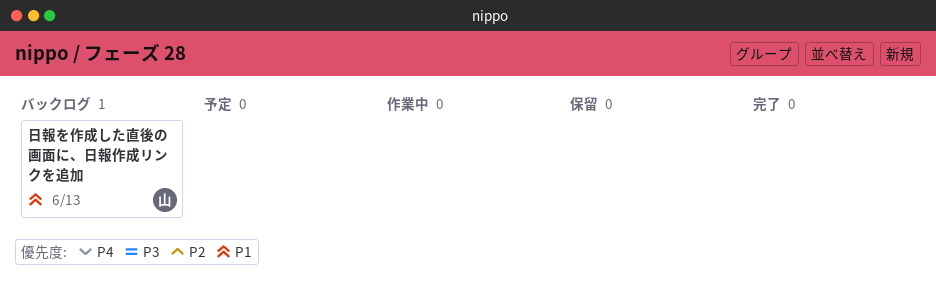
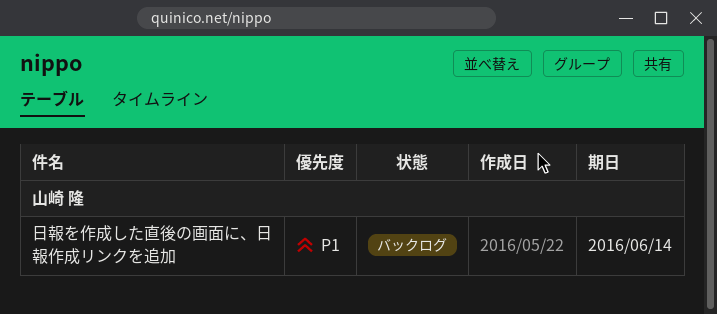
日報を作成した直後の画面に、日報作成リンクを追加, due: Jun 13 -> Jun 14

